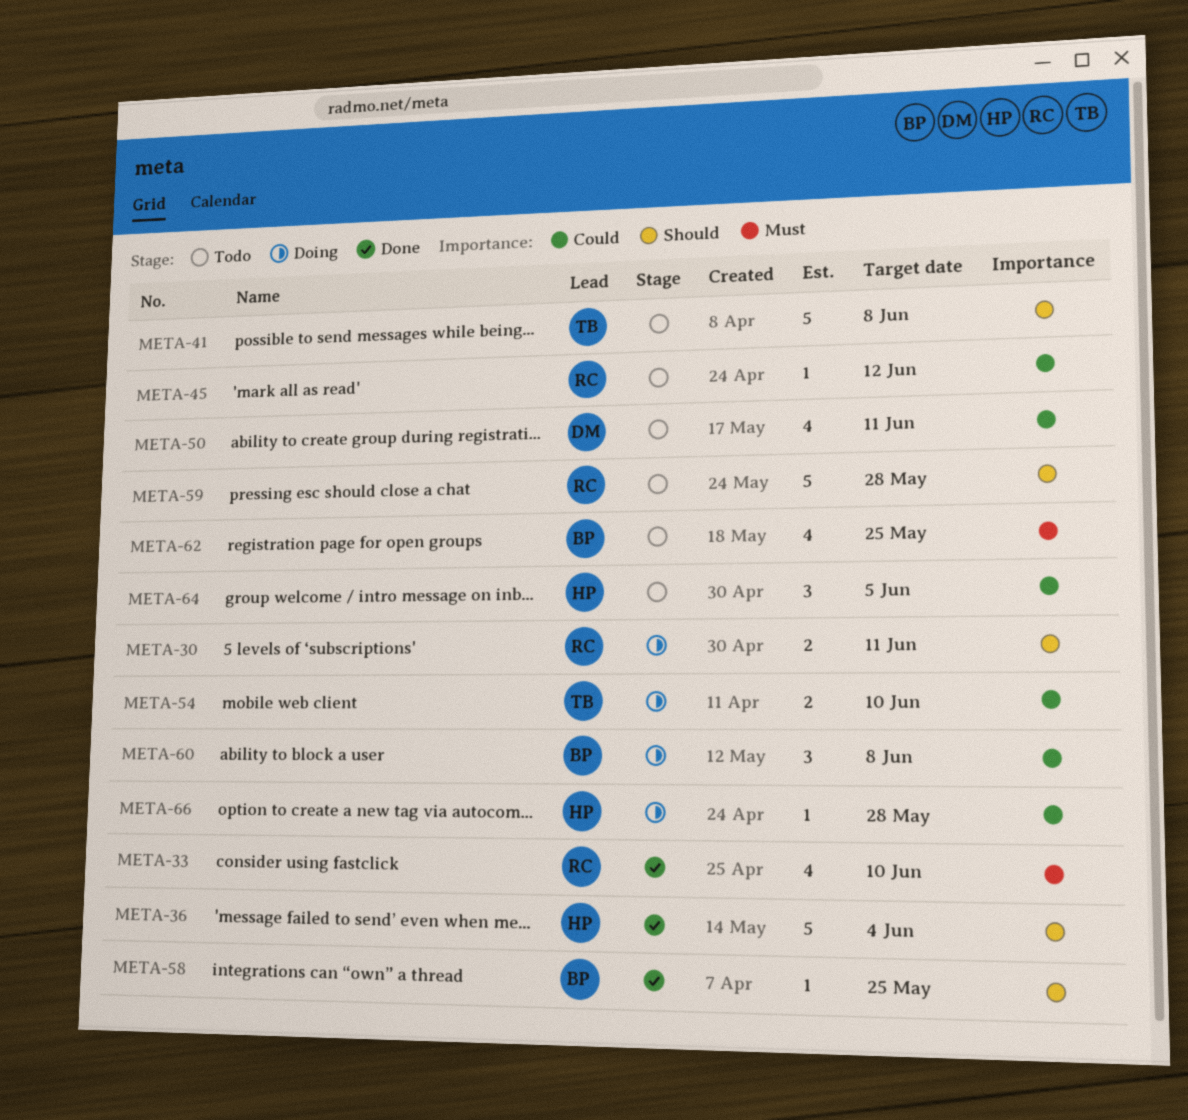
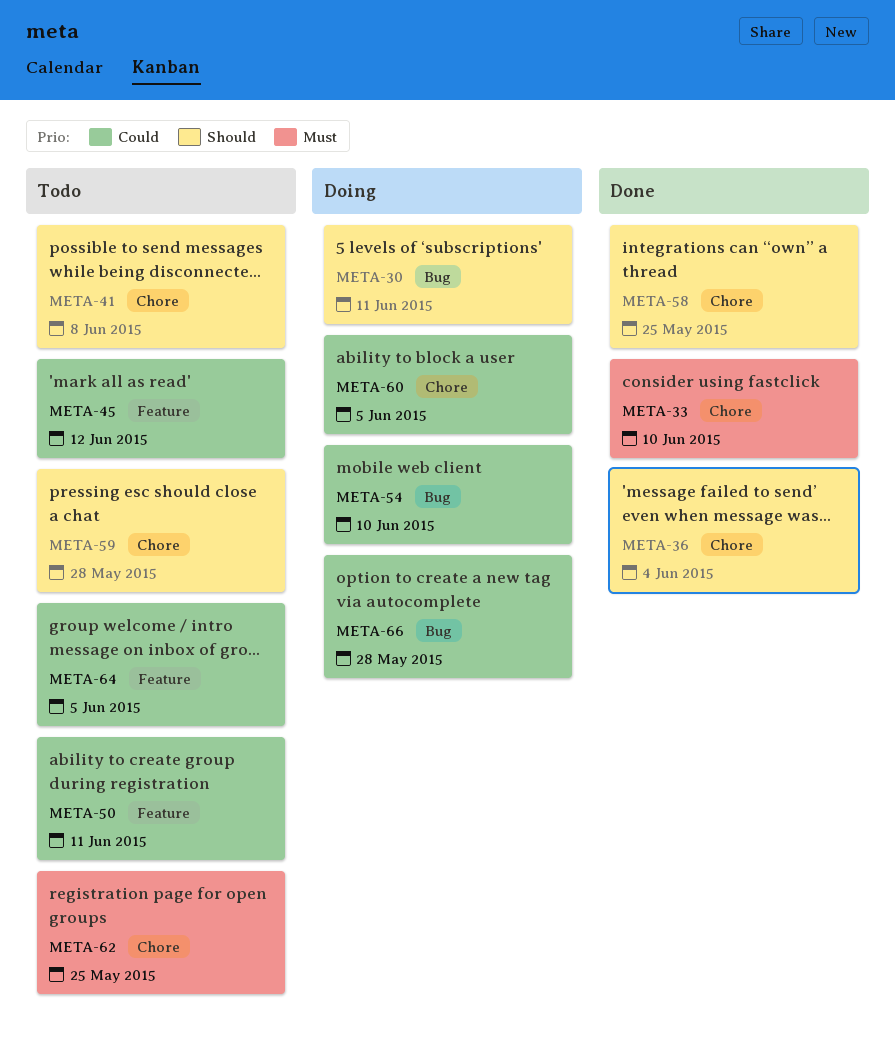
META-60, due: Jun 8 -> Jun 5

